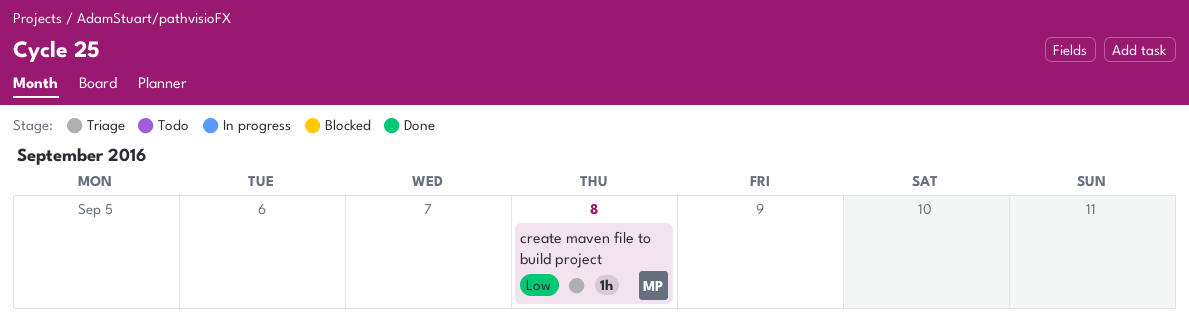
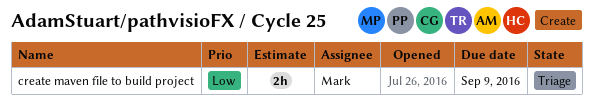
create maven file to build project, estimate: 1h -> 2h
create maven file to build project, due: Sep 8 -> Sep 9

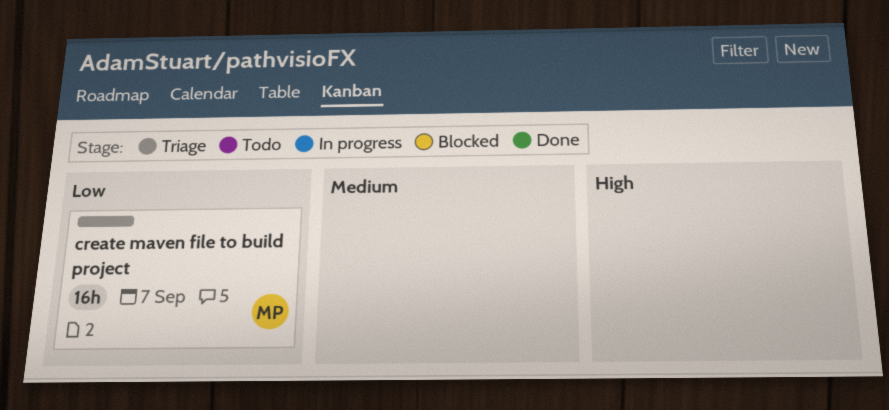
create maven file to build project, estimate: 2h -> 16h
create maven file to build project, due: Sep 9 -> Sep 7

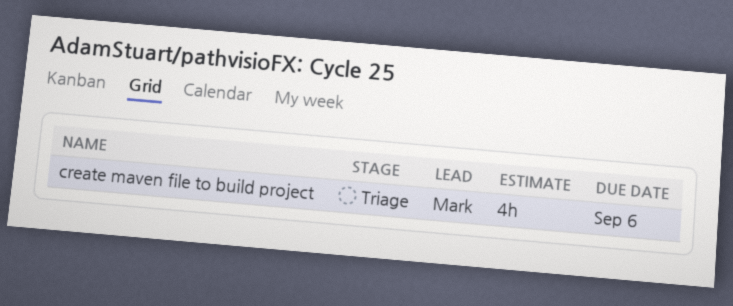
create maven file to build project, estimate: 16h -> 4h
create maven file to build project, due: Sep 7 -> Sep 6

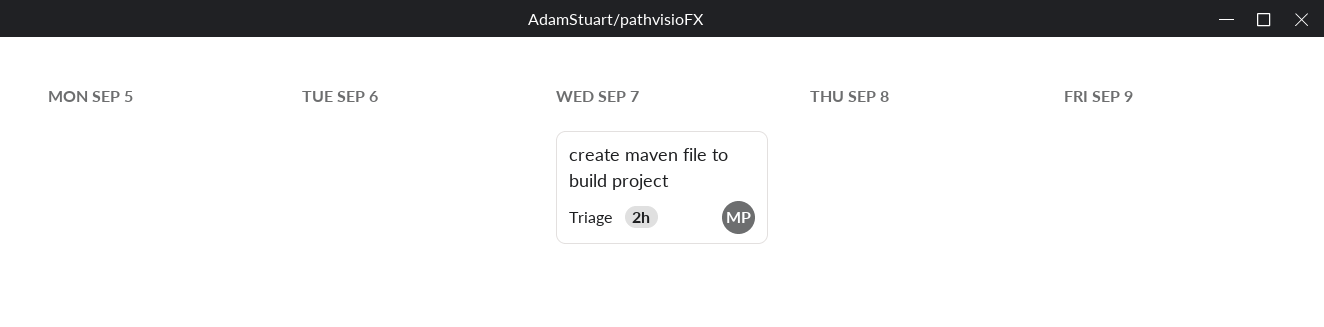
create maven file to build project, estimate: 4h -> 2h
create maven file to build project, due: Sep 6 -> Sep 7

